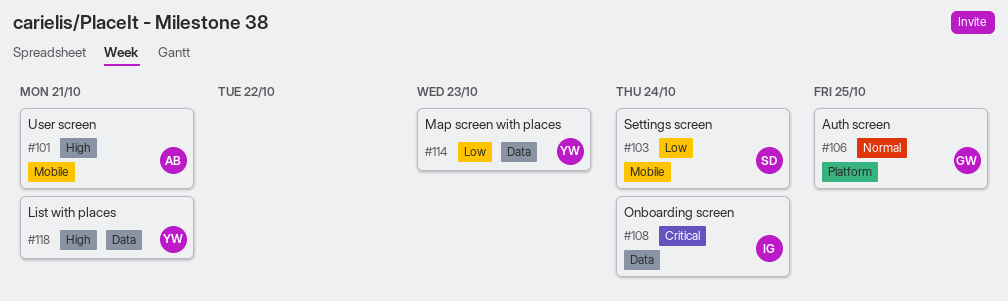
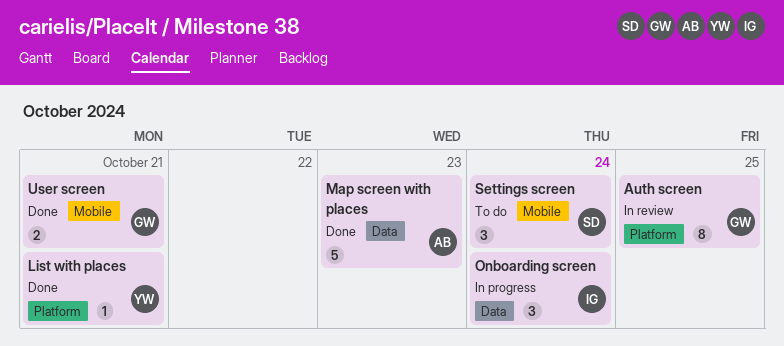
List with places, label: Data -> Platform
Map screen with places, owner: YW -> AB
User screen, owner: AB -> GW

